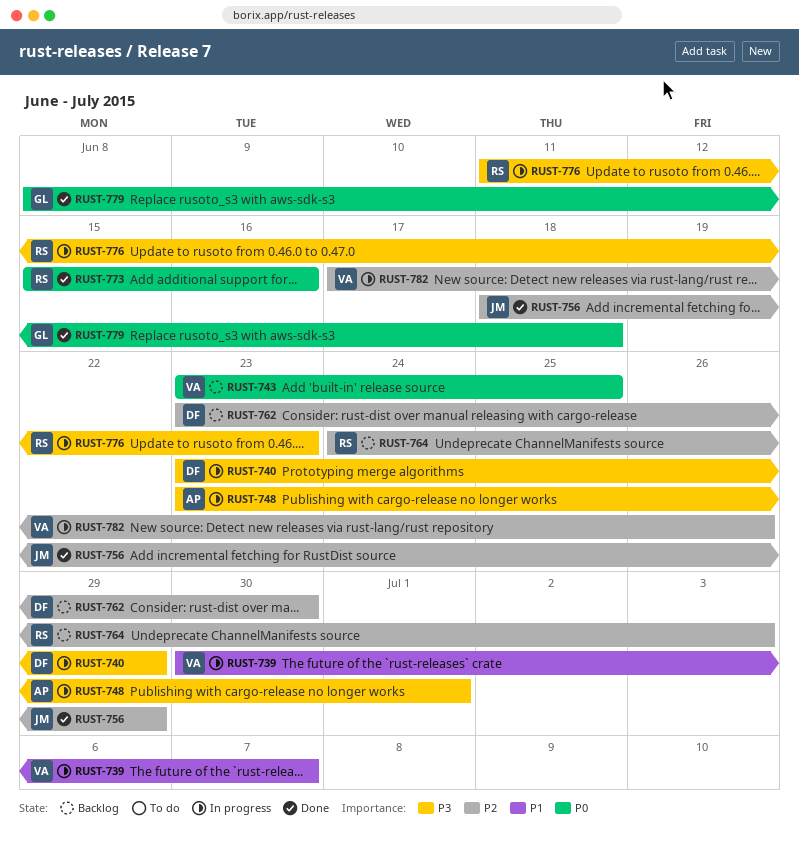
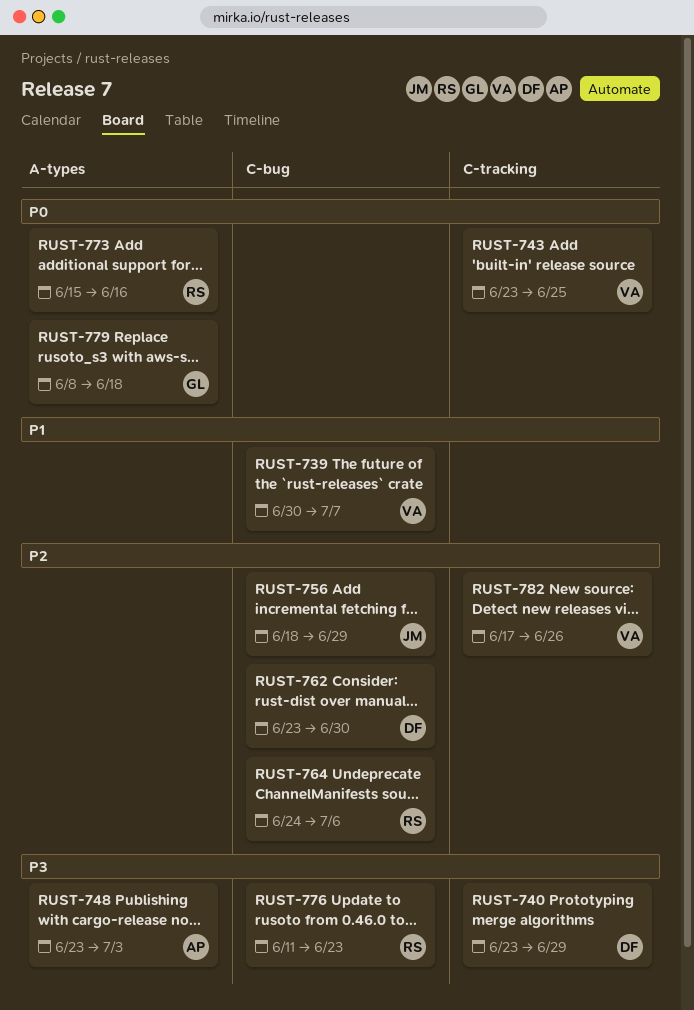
RUST-748, due: Jul 1 -> Jul 3
RUST-764, due: Jul 3 -> Jul 6

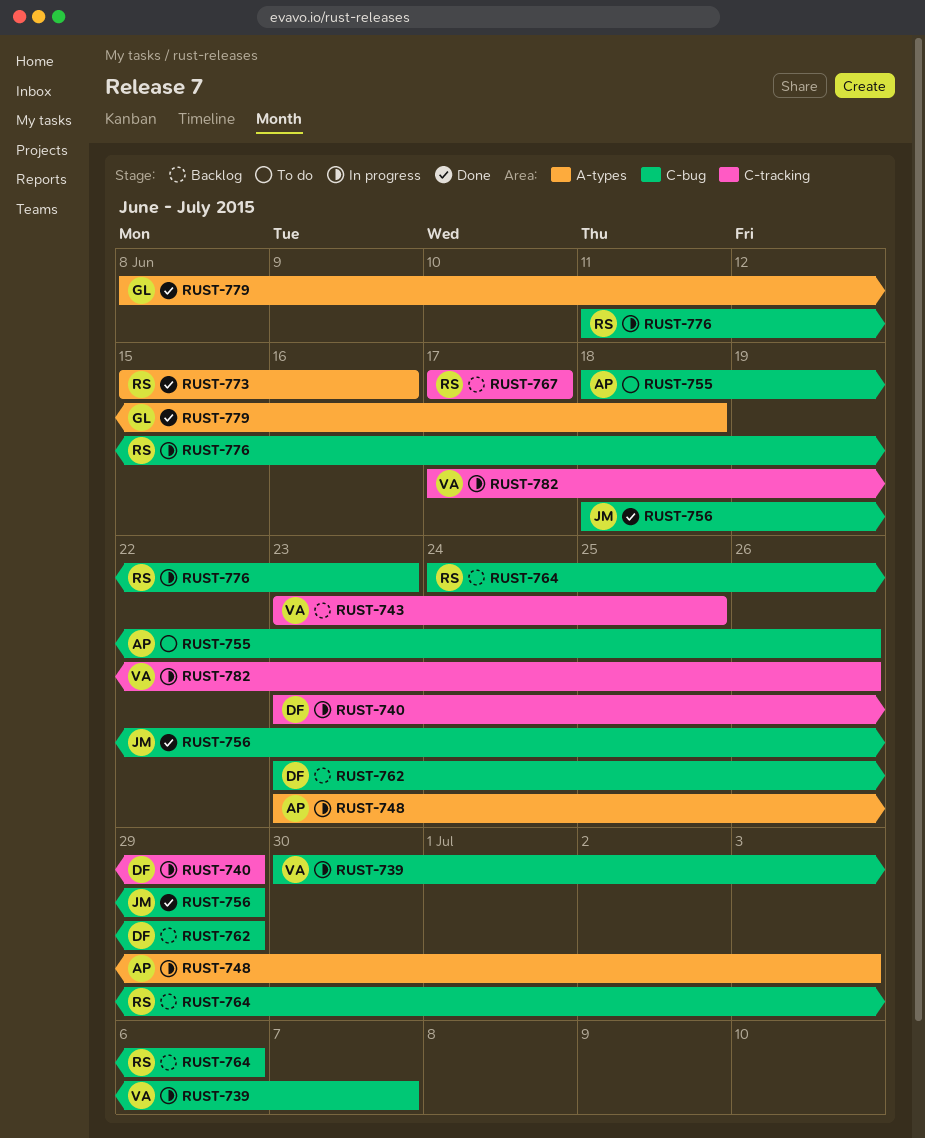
RUST-755: none -> present
RUST-762, due: Jun 30 -> Jun 29
RUST-767: none -> present

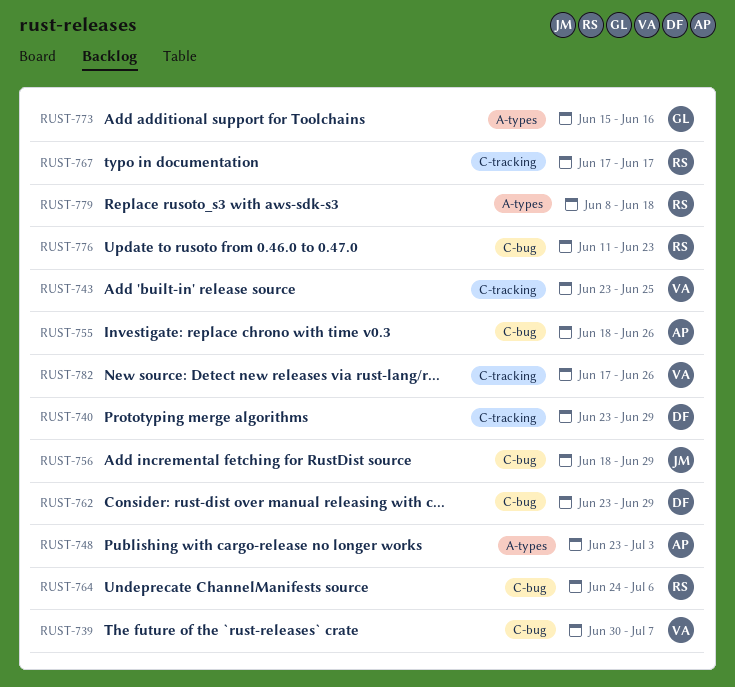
RUST-773, owner: RS -> GL
RUST-779, owner: GL -> RS

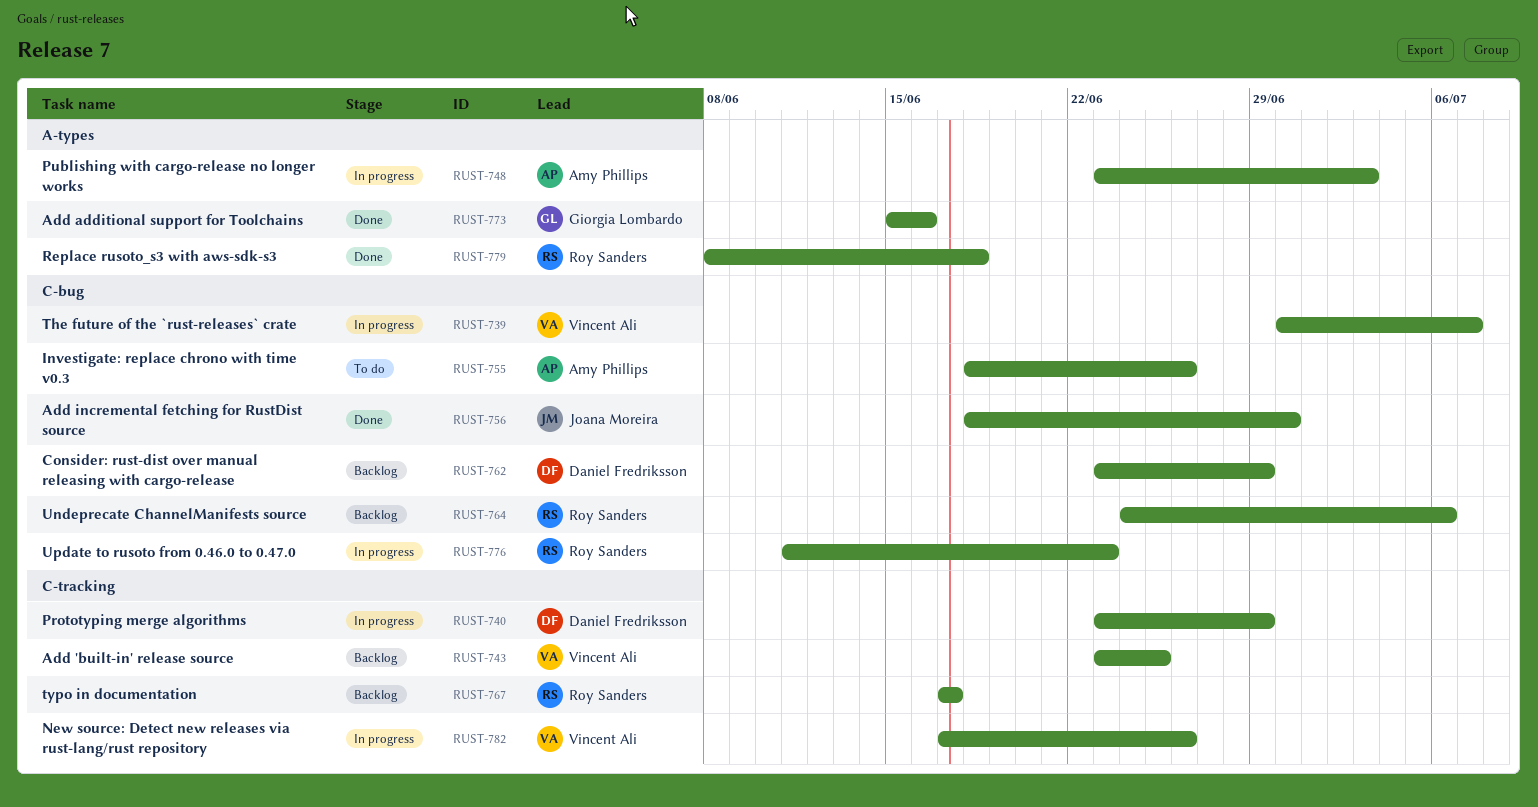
RUST-756, due: Jun 29 -> Jun 30

